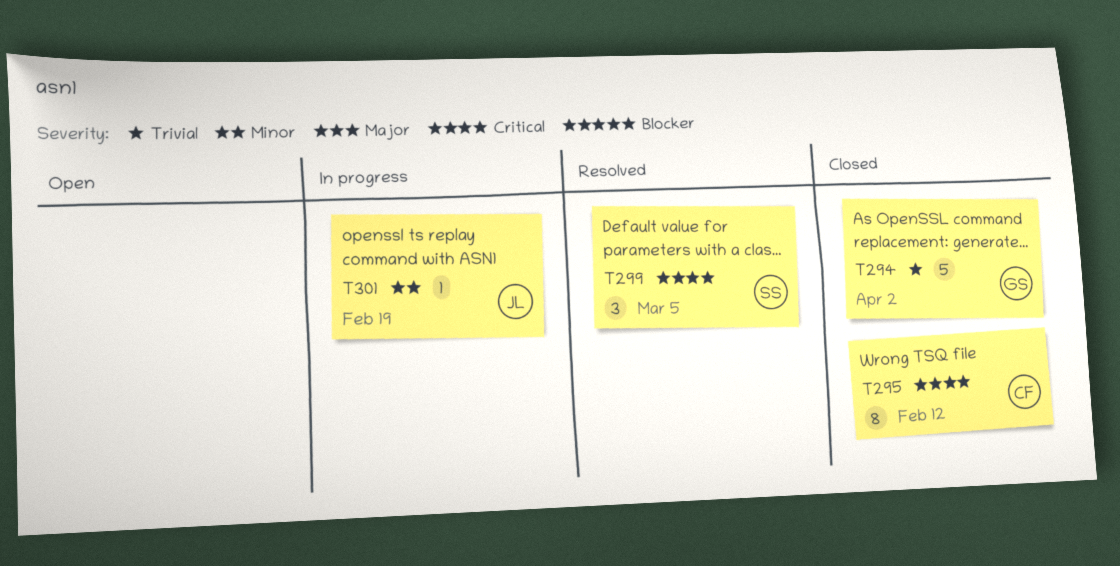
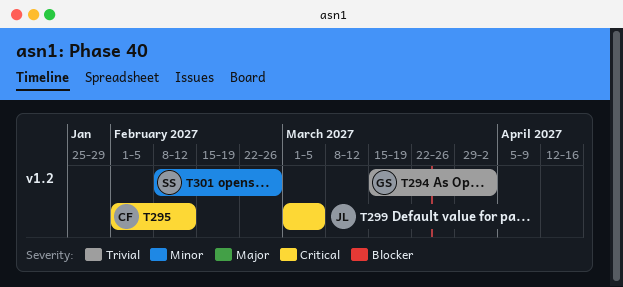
T299, owner: SS -> JL
T301, owner: JL -> SS
T301, due: Feb 19 -> Feb 26

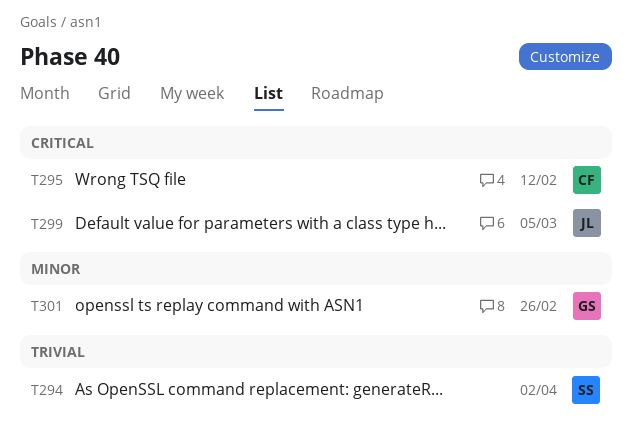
T294, owner: GS -> SS
T301, owner: SS -> GS

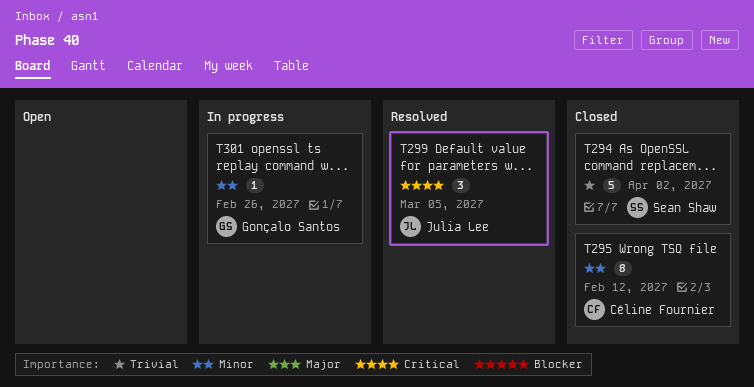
T295, priority: Critical -> Minor

